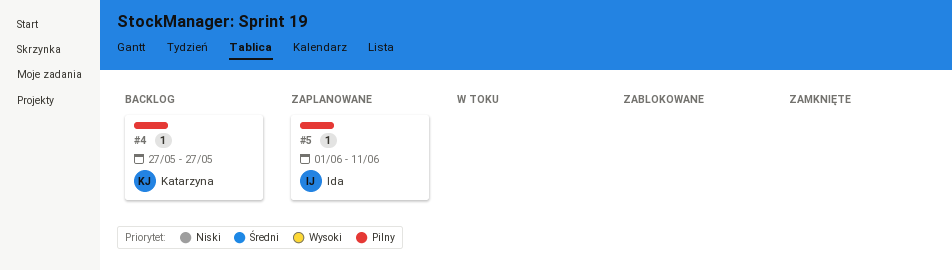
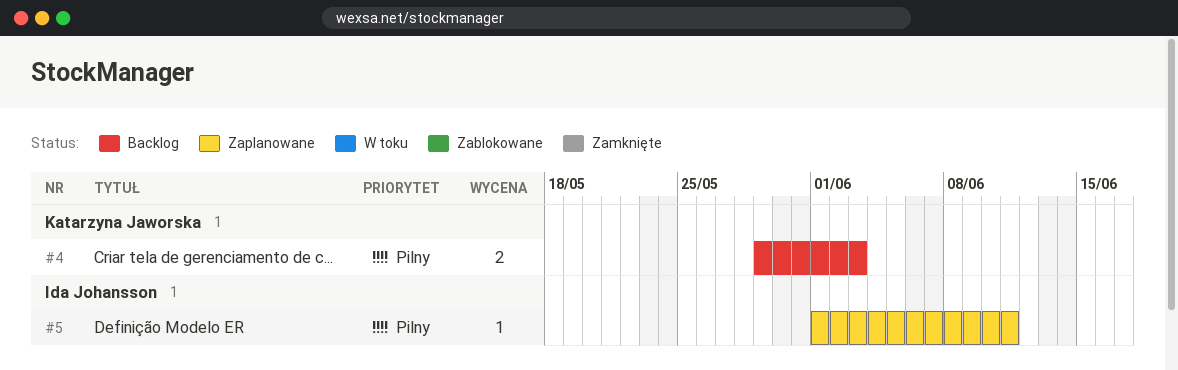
#4, estimate: 1 -> 2
#4, start: May 27 -> May 29
#4, due: May 27 -> Jun 3

